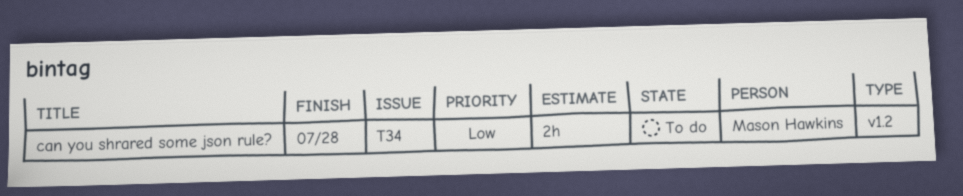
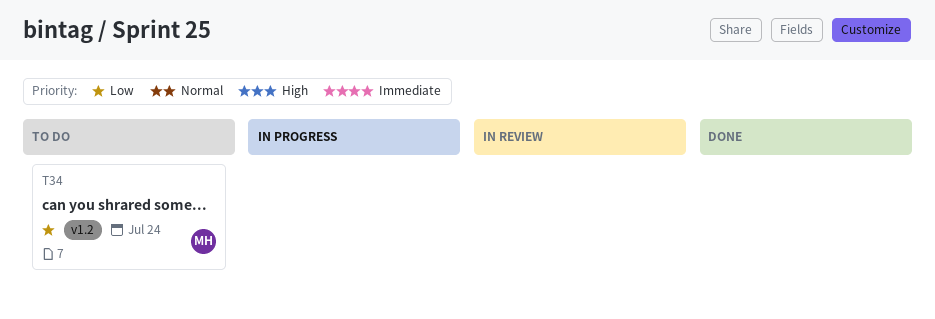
T34, due: Jul 28 -> Jul 24

